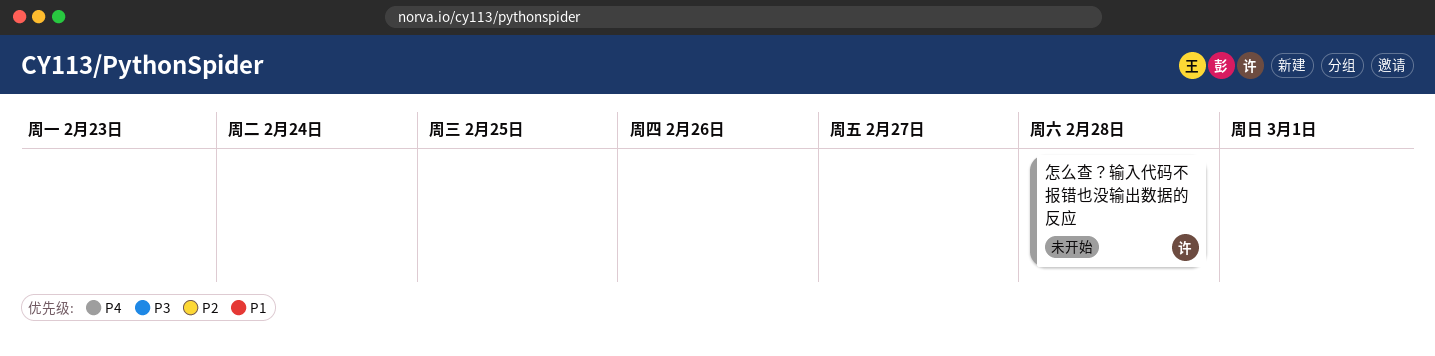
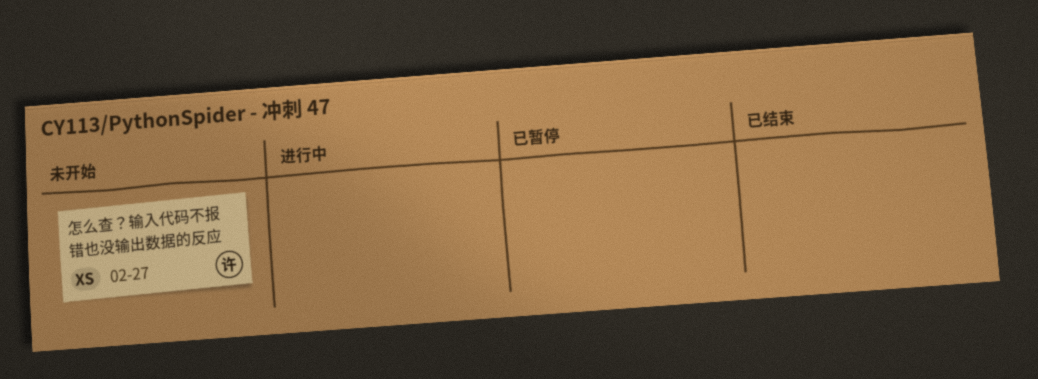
怎么查？输入代码不报错也没输出数据的反应, due: Feb 28 -> Feb 27

